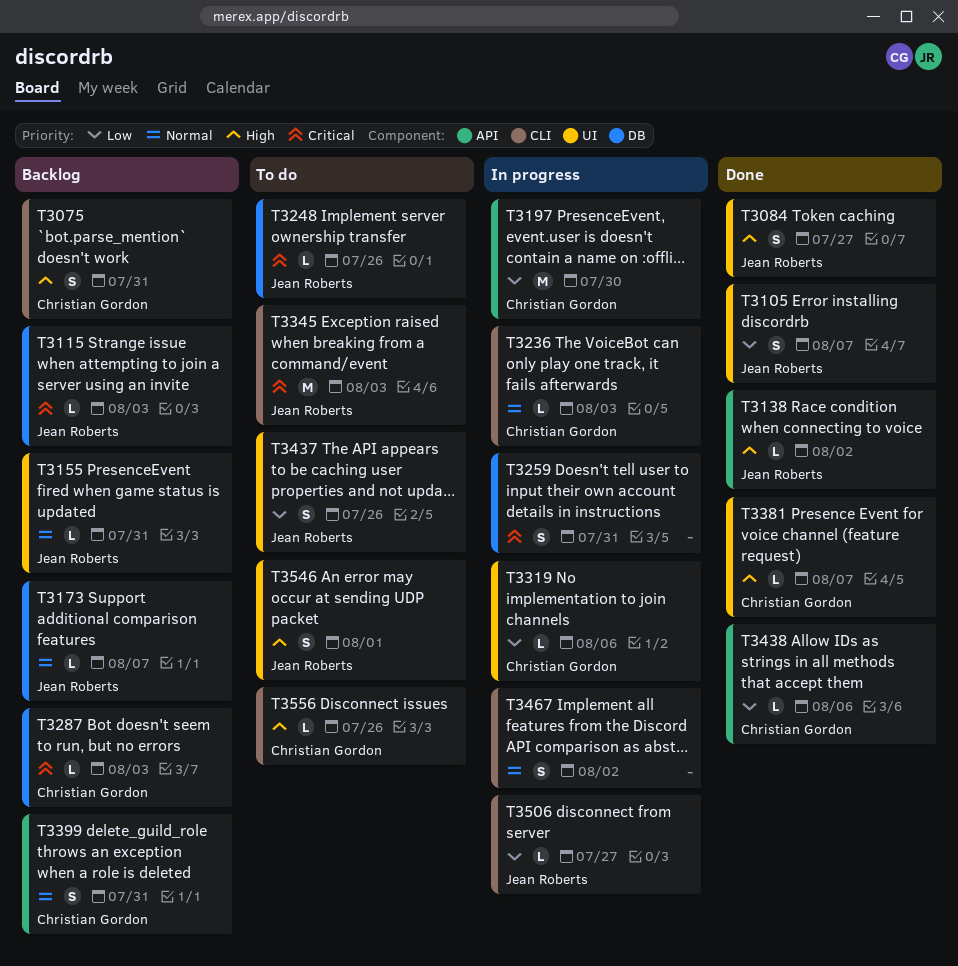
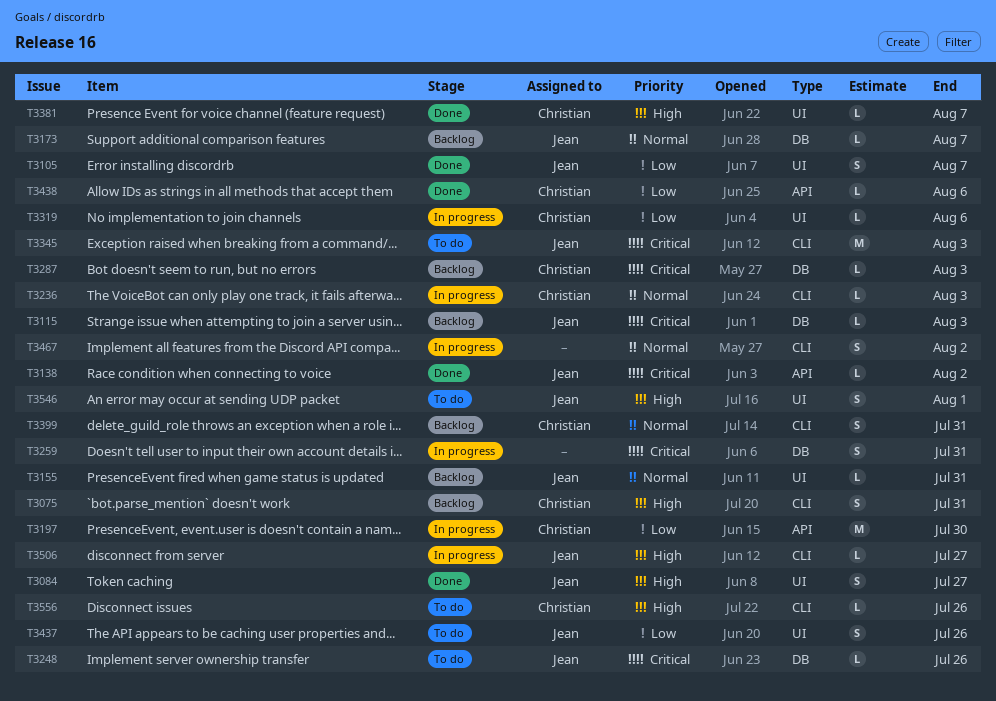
T3138, priority: High -> Critical
T3399, label: API -> CLI
T3506, priority: Low -> High

